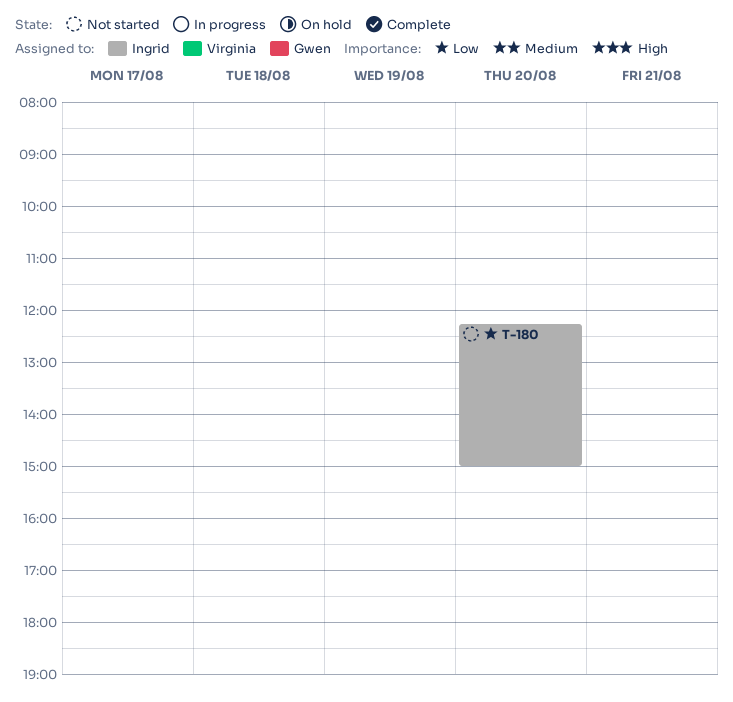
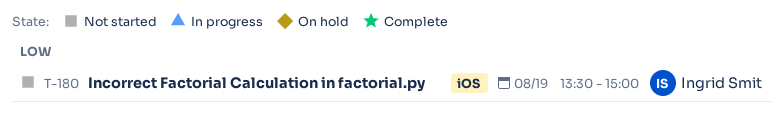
T-180, day: Aug 20 -> Aug 19
T-180, begins: 12:15 -> 13:30

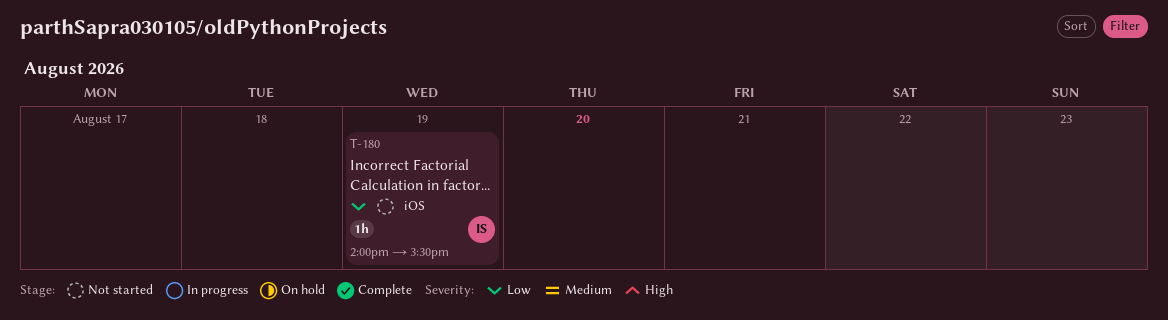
T-180, begins: 13:30 -> 14:00
T-180, ends: 15:00 -> 15:30

